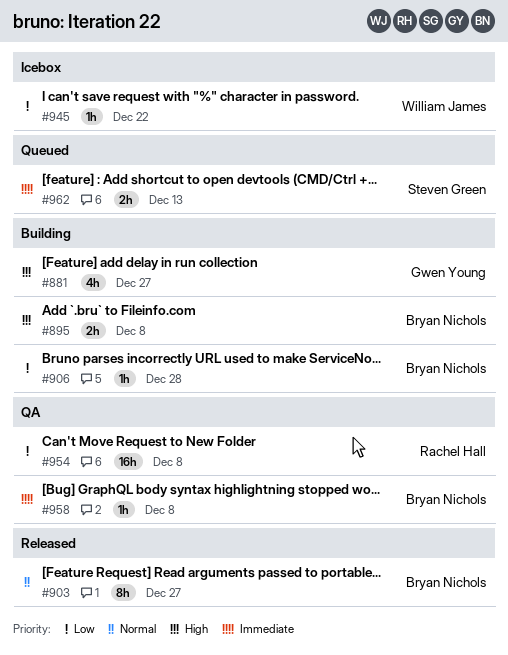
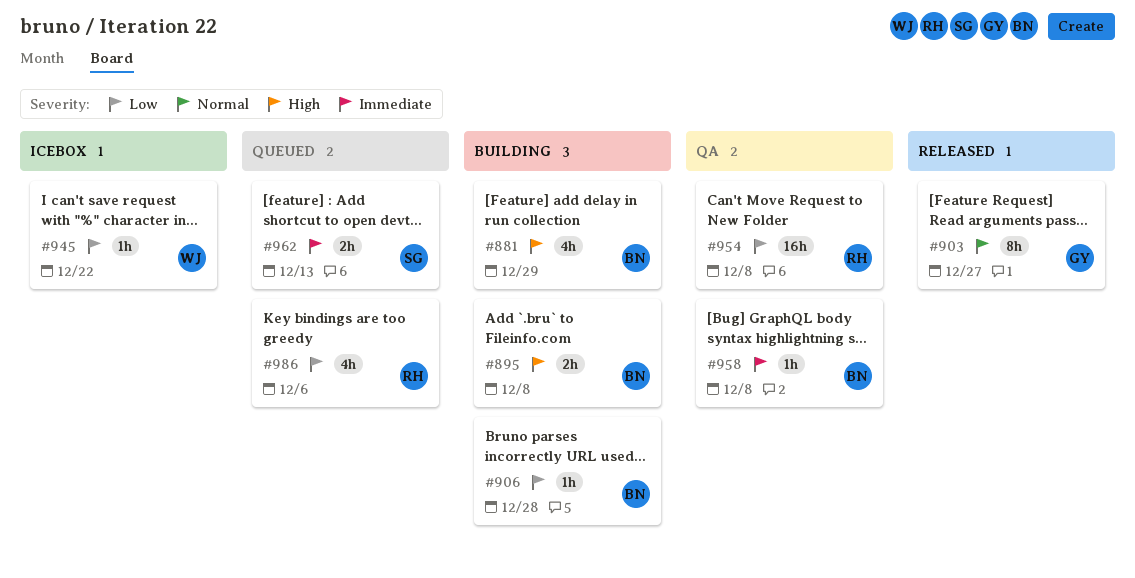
#881, owner: Gwen Young -> Bryan Nichols
#881, due: Dec 27 -> Dec 29
#903, owner: Bryan Nichols -> Gwen Young
#986: none -> present

